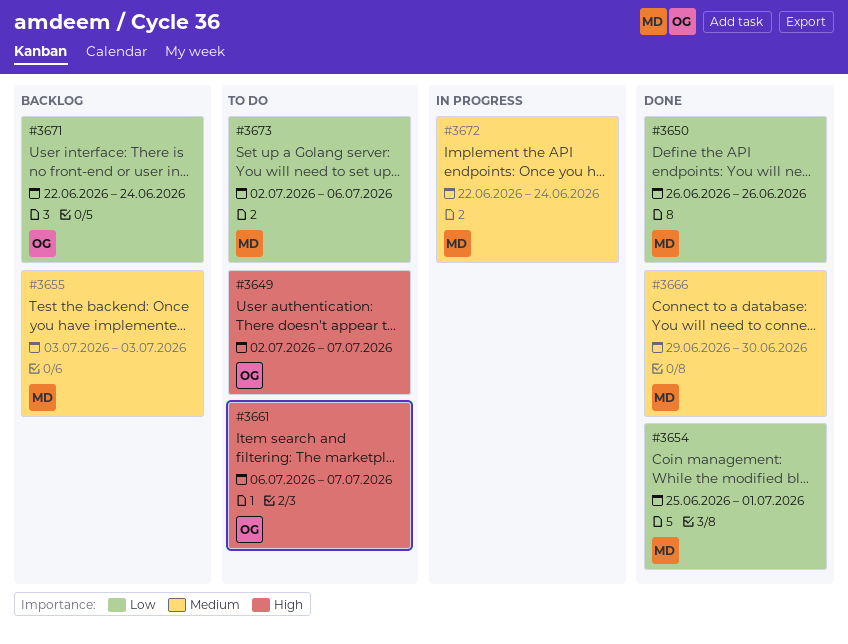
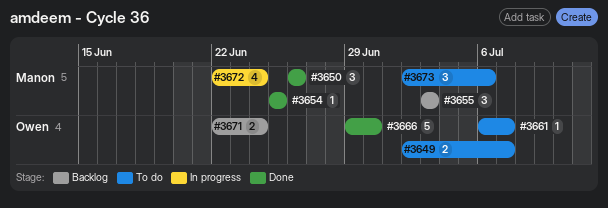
#3654, due: Jul 1 -> Jun 25
#3666, owner: Manon -> Owen

